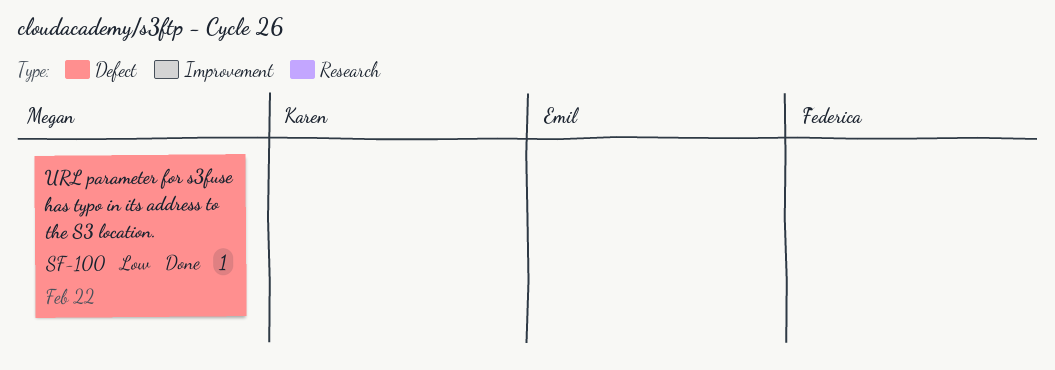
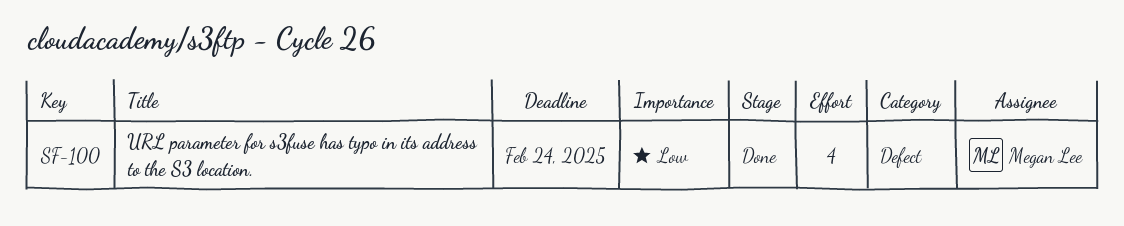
SF-100, estimate: 1 -> 4
SF-100, due: Feb 22 -> Feb 24

